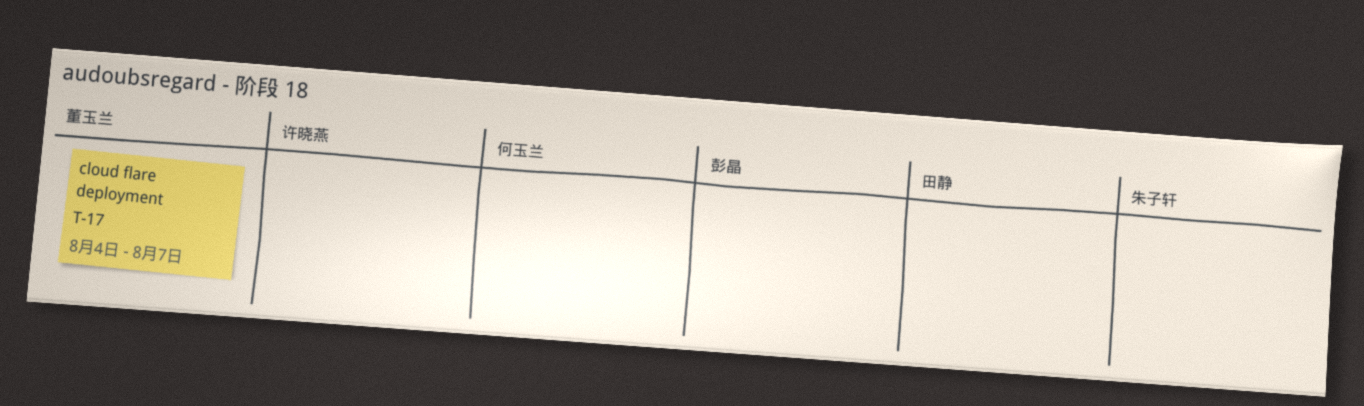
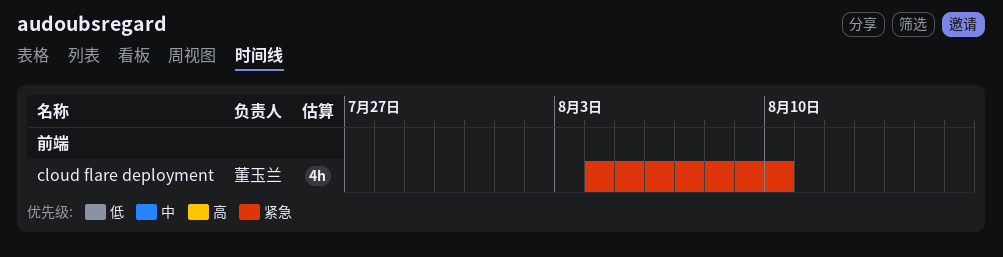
cloud flare deployment, due: Aug 7 -> Aug 10

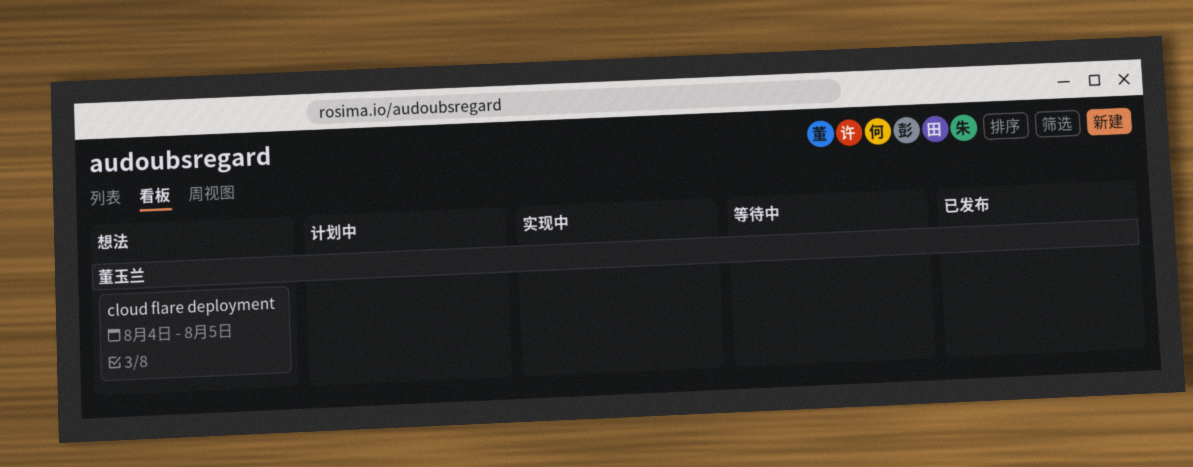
cloud flare deployment, due: Aug 10 -> Aug 5

